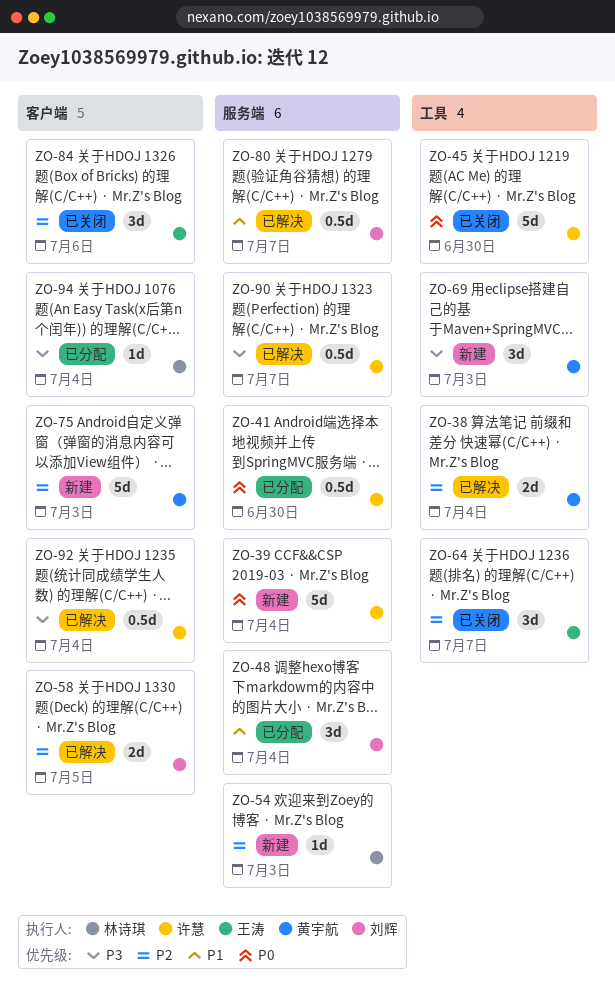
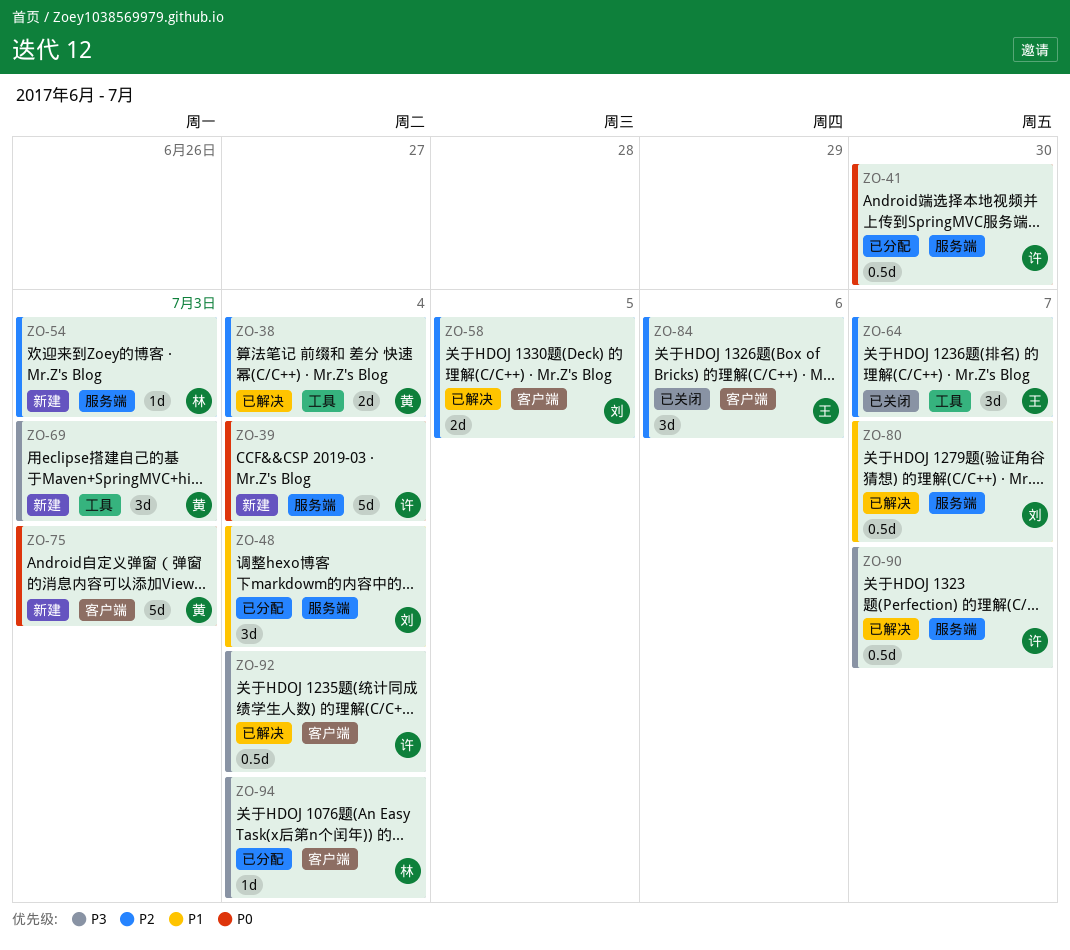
ZO-45: present -> none
ZO-75, priority: P2 -> P0

